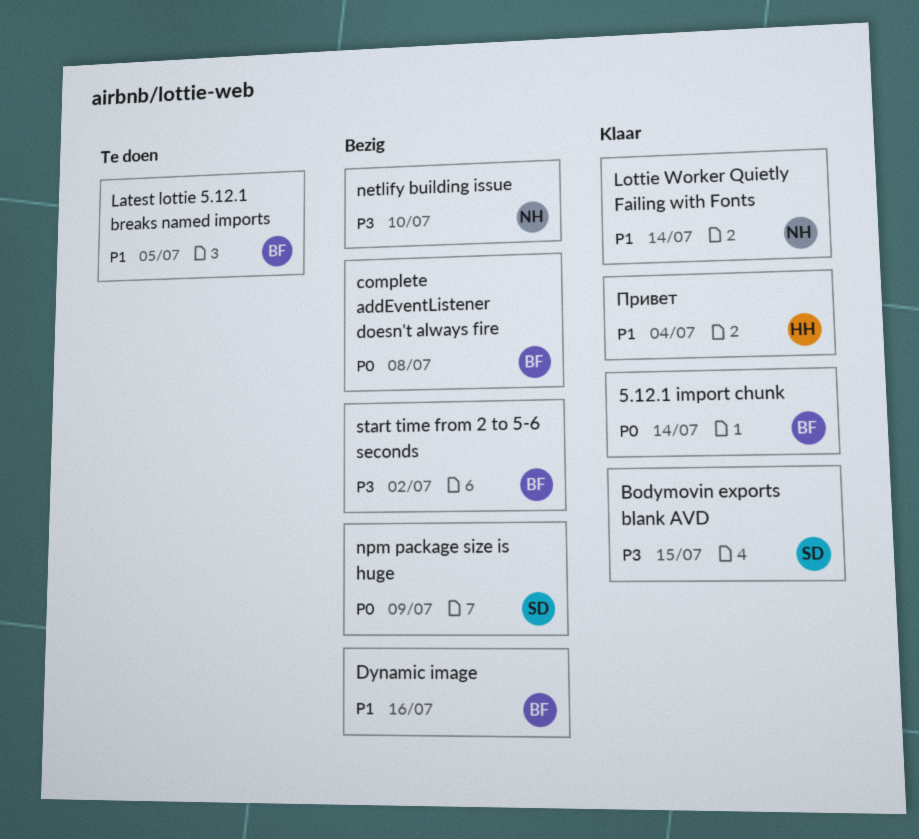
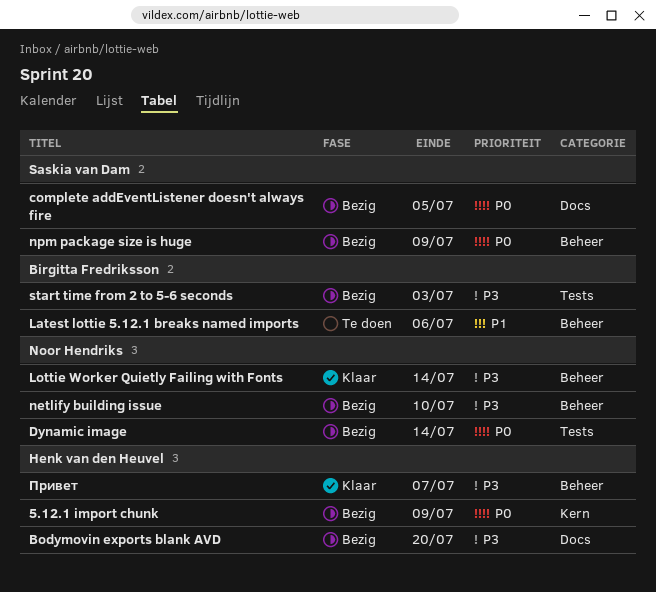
5.12.1 import chunk, status: Klaar -> Bezig
5.12.1 import chunk, owner: Birgitta Fredriksson -> Henk van den Heuvel
5.12.1 import chunk, due: Jul 14 -> Jul 9
Bodymovin exports blank AVD, status: Klaar -> Bezig
Bodymovin exports blank AVD, owner: Saskia van Dam -> Henk van den Heuvel
Bodymovin exports blank AVD, due: Jul 15 -> Jul 20
complete addEventListener doesn't always fire, owner: Birgitta Fredriksson -> Saskia van Dam
complete addEventListener doesn't always fire, due: Jul 8 -> Jul 5
Dynamic image, owner: Birgitta Fredriksson -> Noor Hendriks
Dynamic image, priority: P1 -> P0
Dynamic image, due: Jul 16 -> Jul 14
Latest lottie 5.12.1 breaks named imports, due: Jul 5 -> Jul 6
Lottie Worker Quietly Failing with Fonts, priority: P1 -> P3
start time from 2 to 5-6 seconds, due: Jul 2 -> Jul 3
Привет, priority: P1 -> P3
Привет, due: Jul 4 -> Jul 7

